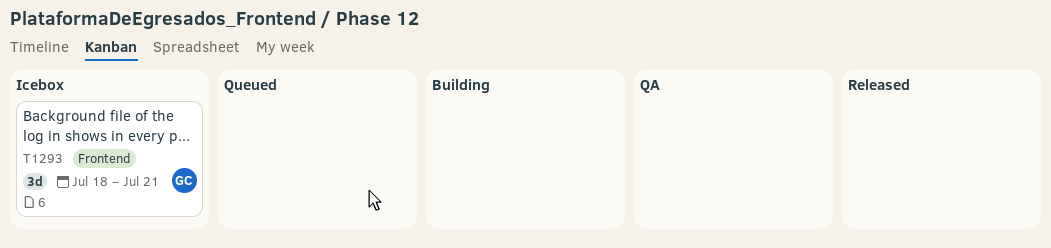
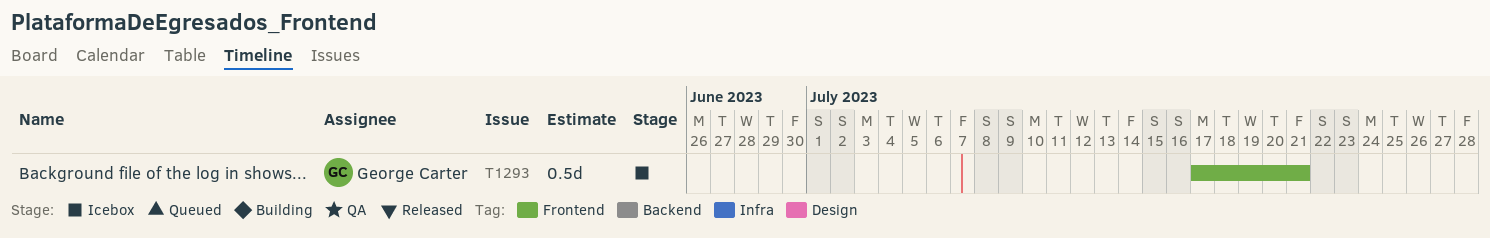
T1293, estimate: 3d -> 0.5d
T1293, start: Jul 18 -> Jul 17

